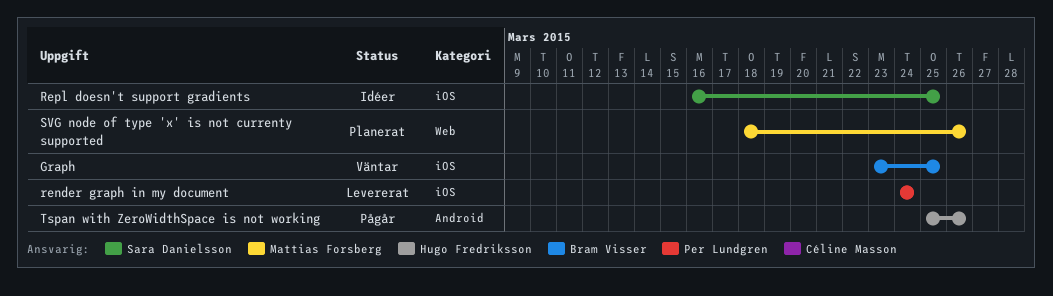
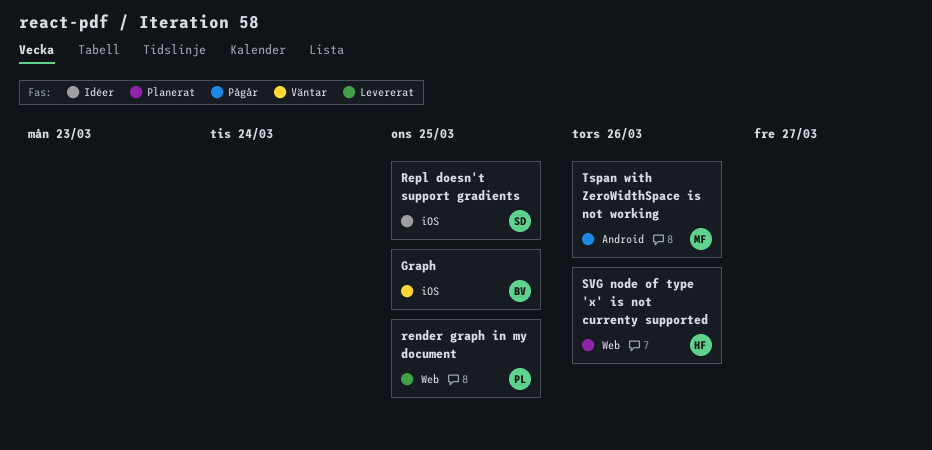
render graph in my document, label: iOS -> Web
render graph in my document, due: Mar 24 -> Mar 25
SVG node of type 'x' is not currenty supported, owner: Mattias Forsberg -> Hugo Fredriksson
Tspan with ZeroWidthSpace is not working, owner: Hugo Fredriksson -> Mattias Forsberg

